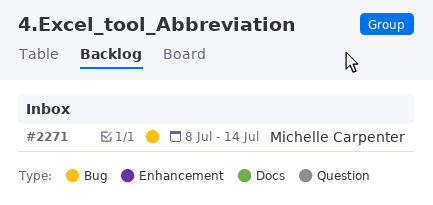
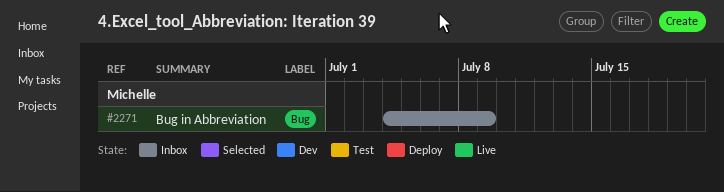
#2271, start: Jul 8 -> Jul 4
#2271, due: Jul 14 -> Jul 9

